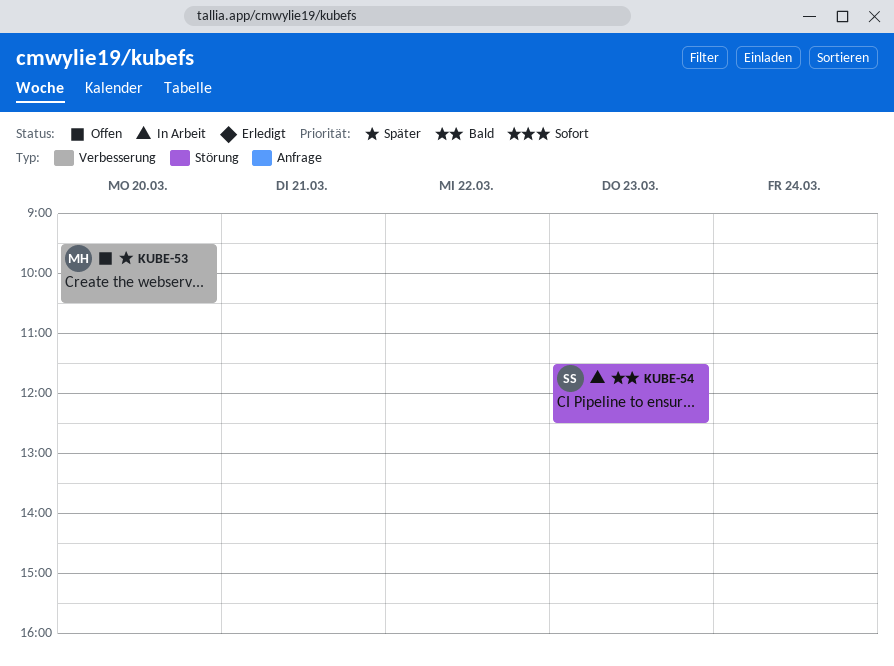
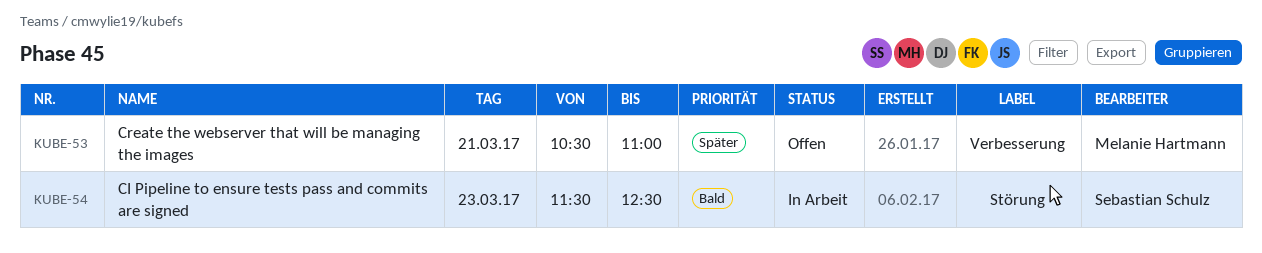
KUBE-53, day: Mar 20 -> Mar 21
KUBE-53, begins: 09:30 -> 10:30
KUBE-53, ends: 10:30 -> 11:00

